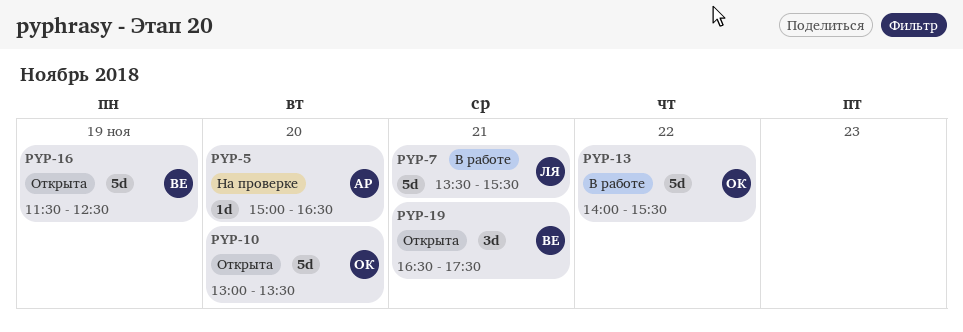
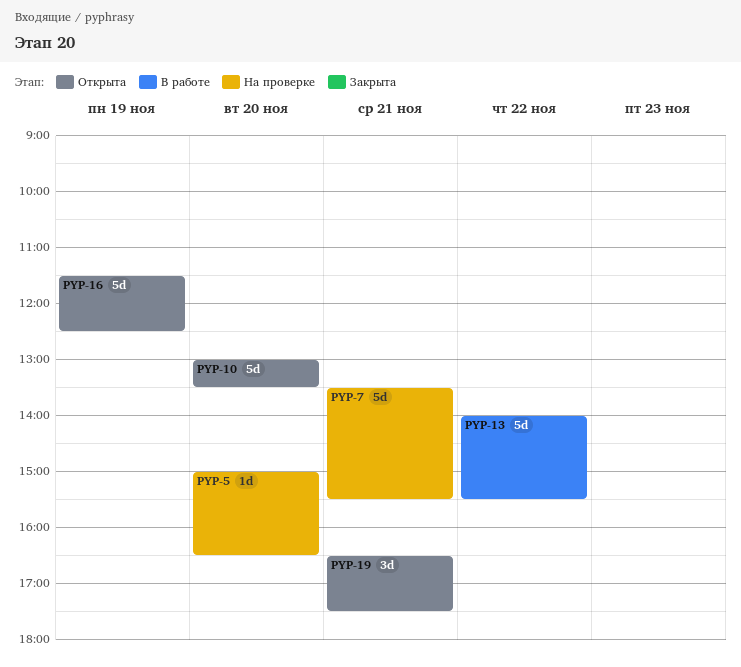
PYP-7, status: В работе -> На проверке

